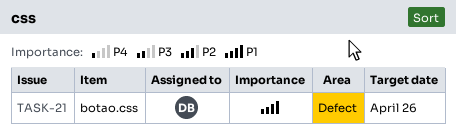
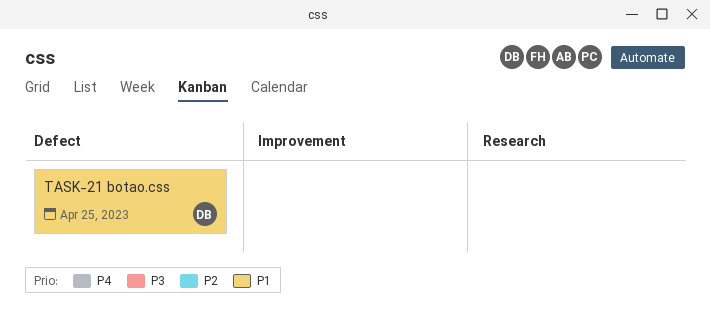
TASK-21, due: Apr 26 -> Apr 25

